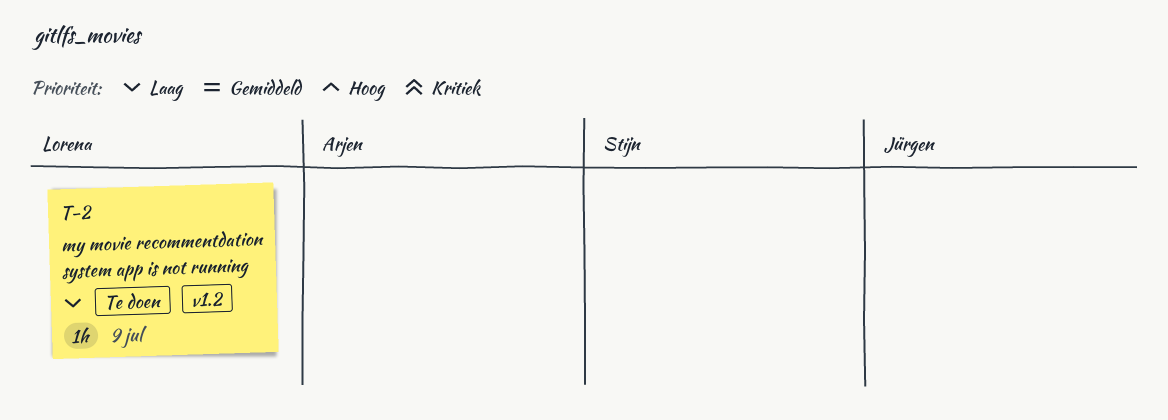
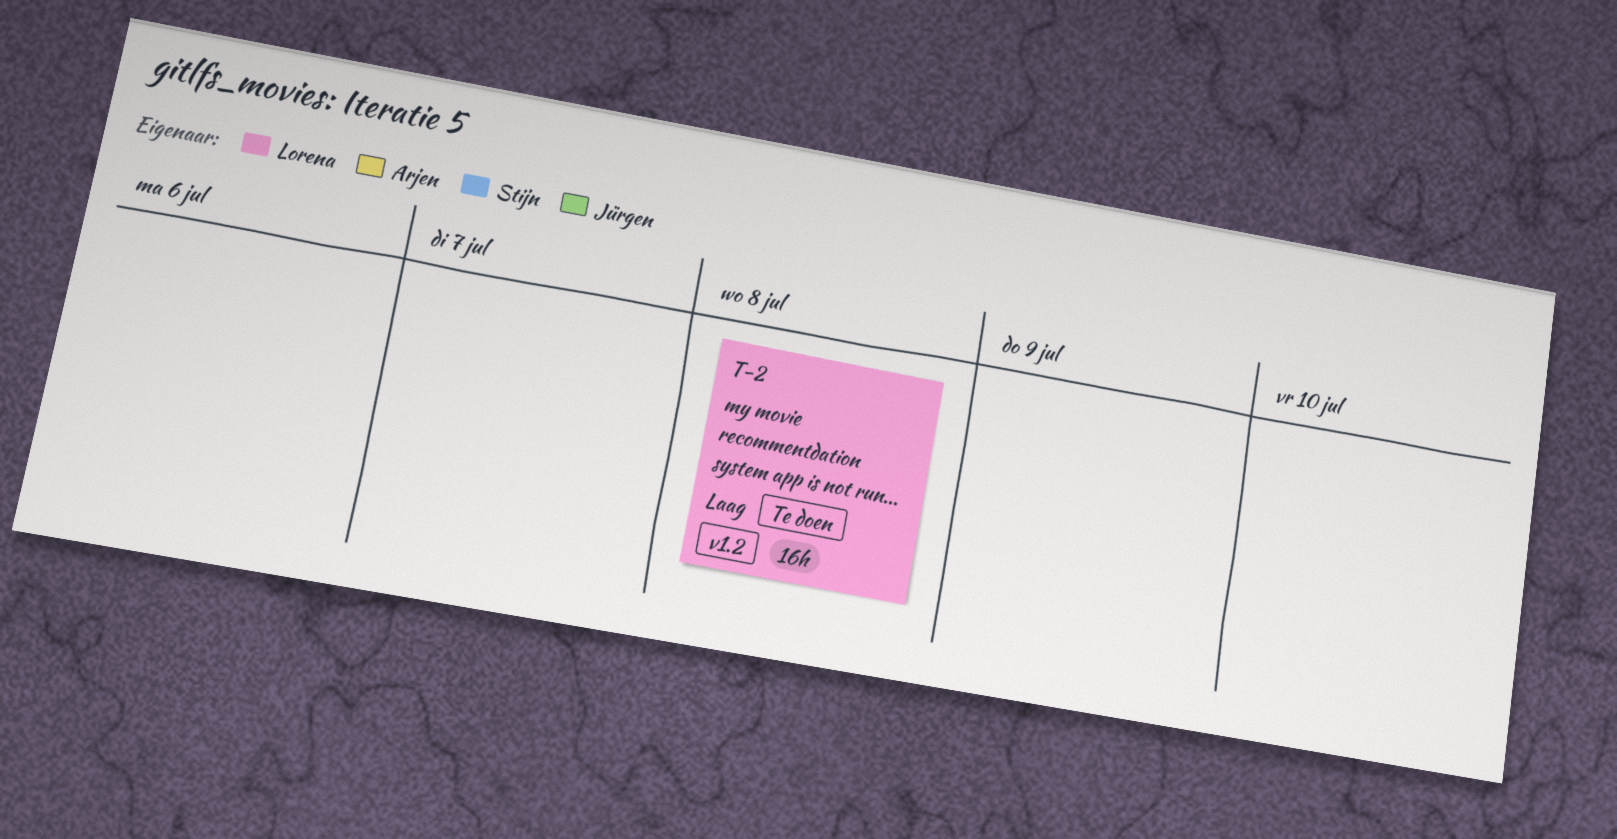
T-2, estimate: 1h -> 16h
T-2, due: Jul 9 -> Jul 8

